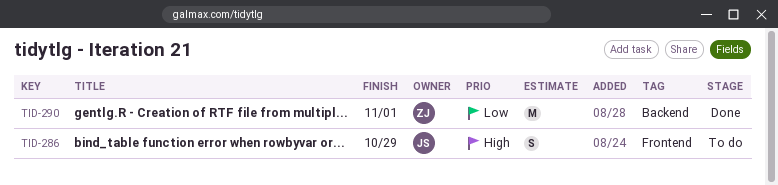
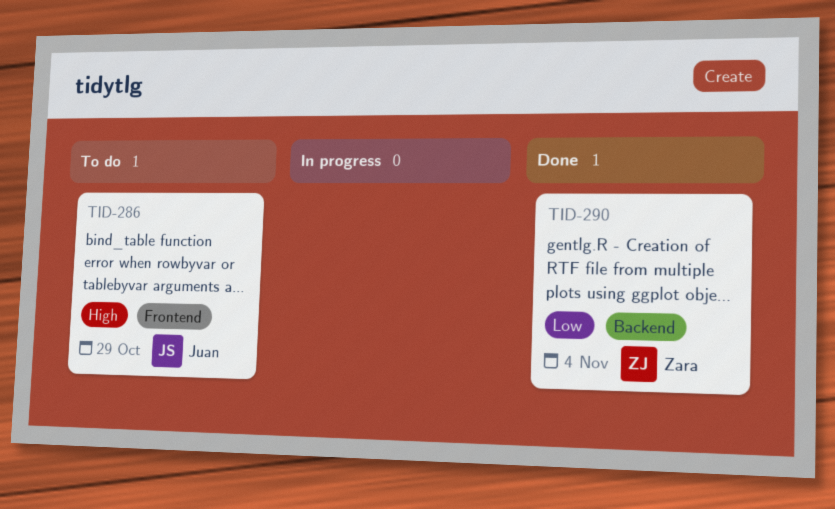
TID-290, due: Nov 1 -> Nov 4

